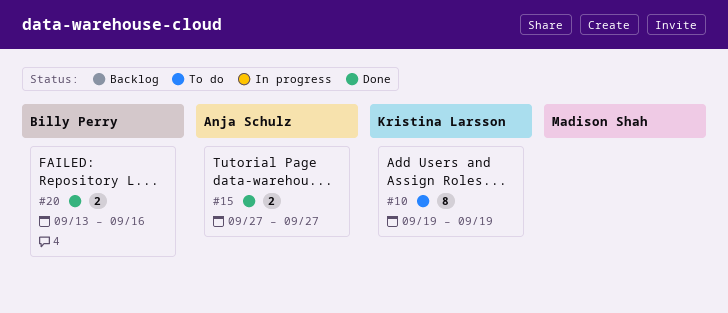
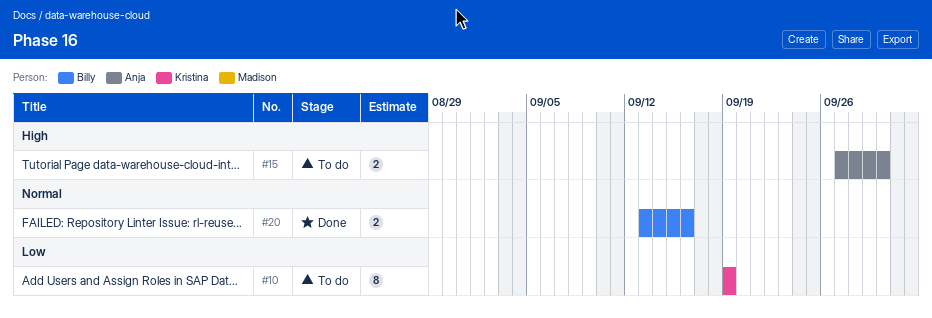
#15, status: Done -> To do
#15, due: Sep 27 -> Sep 30

